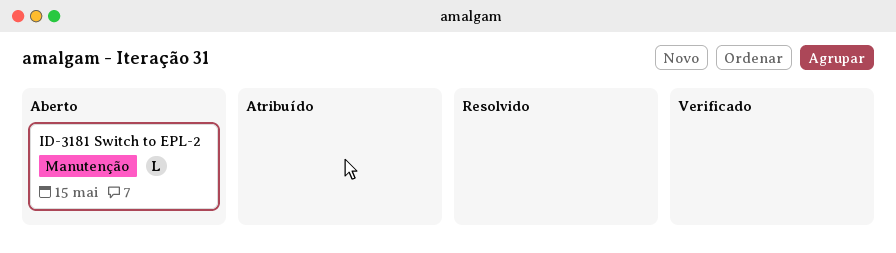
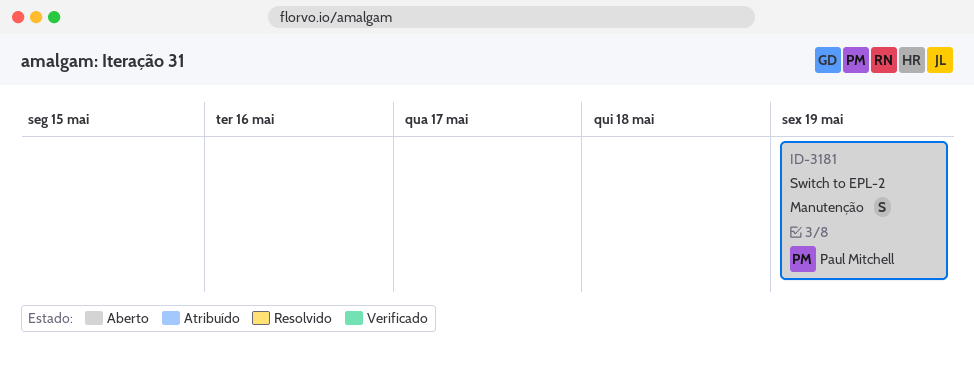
ID-3181, estimate: L -> S
ID-3181, due: May 15 -> May 19

